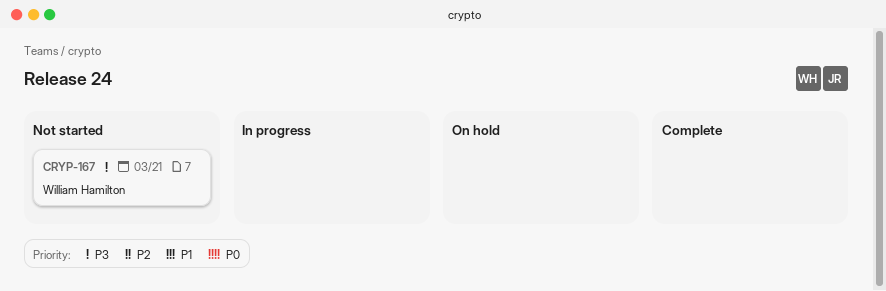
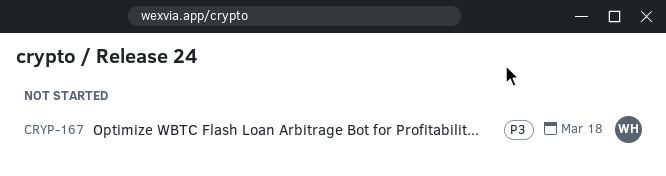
CRYP-167, due: Mar 21 -> Mar 18

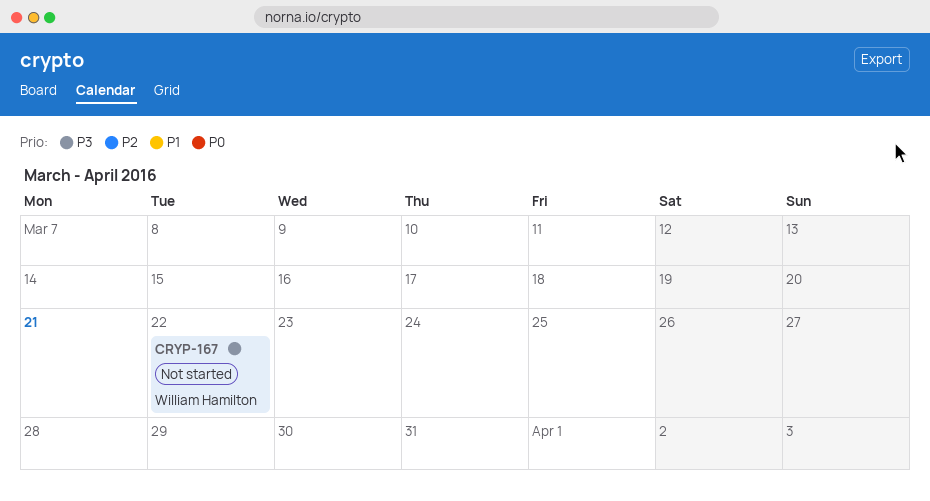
CRYP-167, due: Mar 18 -> Mar 22

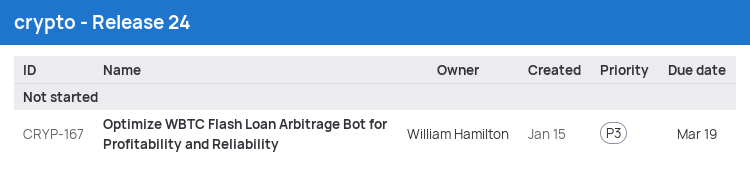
CRYP-167, due: Mar 22 -> Mar 19

